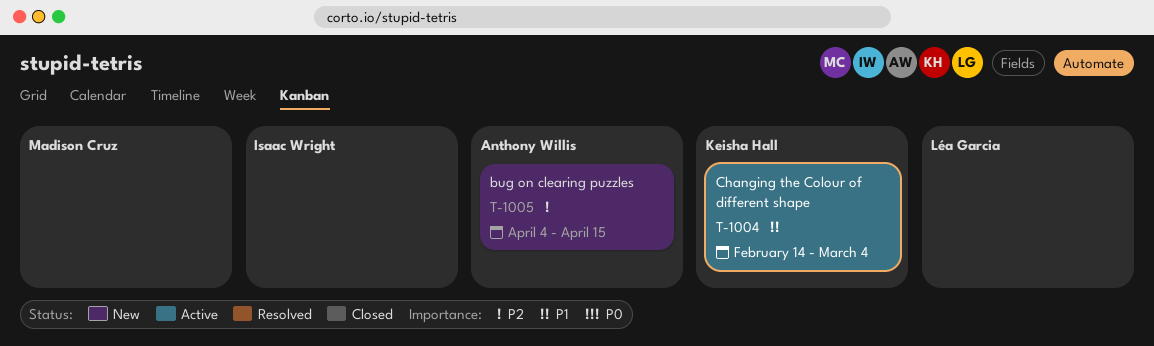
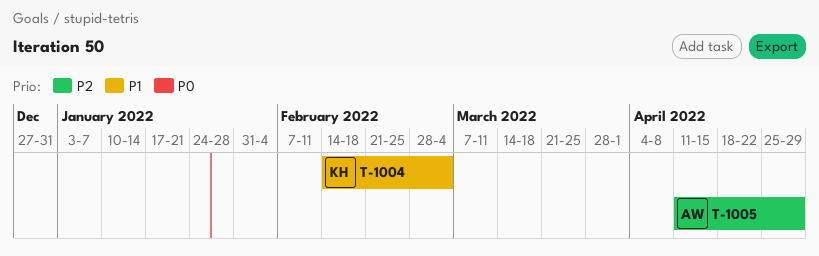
T-1005, start: Apr 4 -> Apr 11
T-1005, due: Apr 15 -> Apr 29

